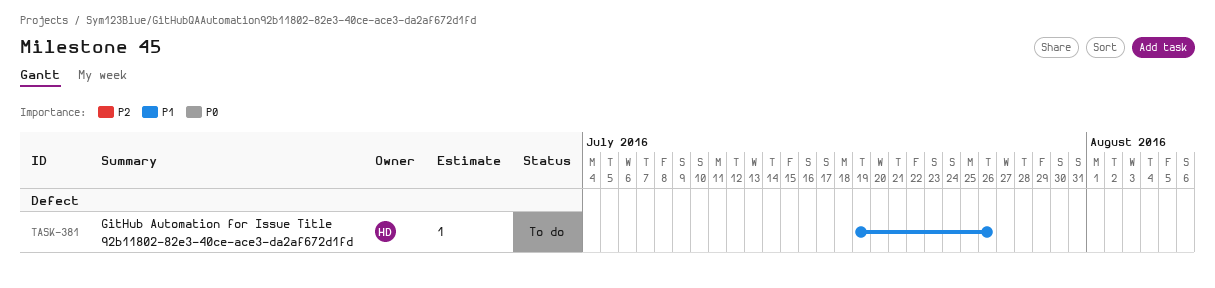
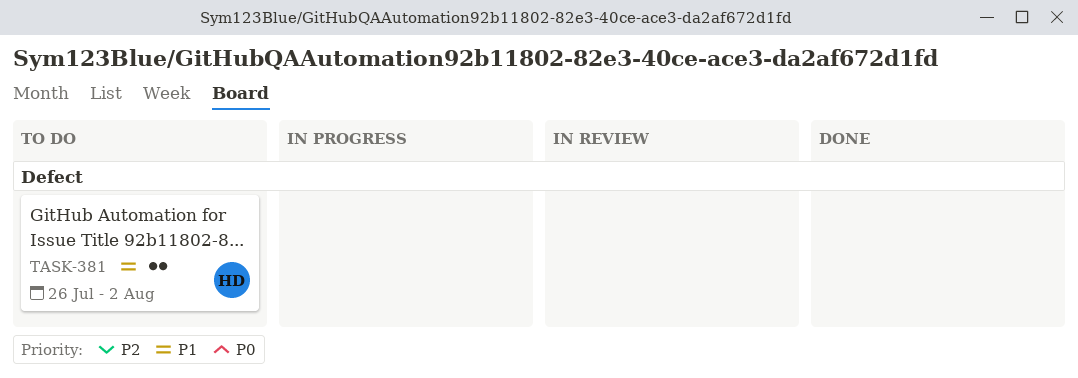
TASK-381, estimate: 1 -> 2
TASK-381, start: Jul 19 -> Jul 26
TASK-381, due: Jul 26 -> Aug 2

